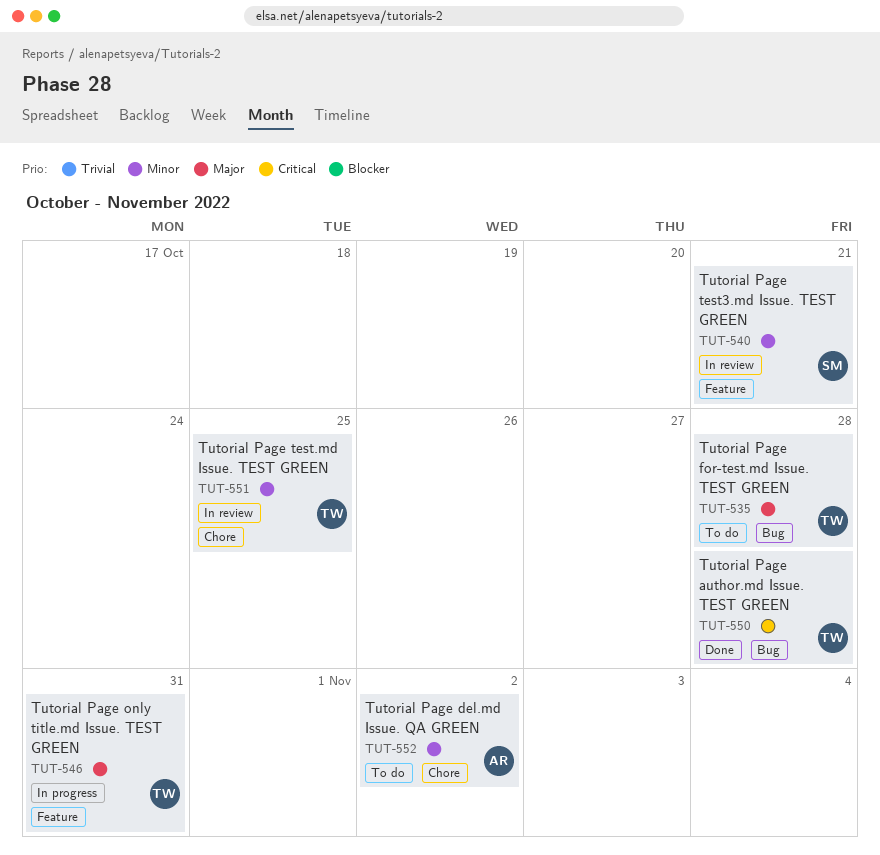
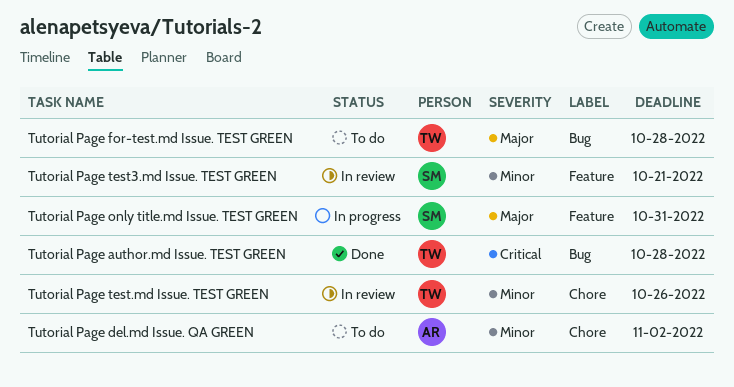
Tutorial Page only title.md Issue. TEST GREEN, owner: TW -> SM
Tutorial Page test.md Issue. TEST GREEN, due: Oct 25 -> Oct 26

